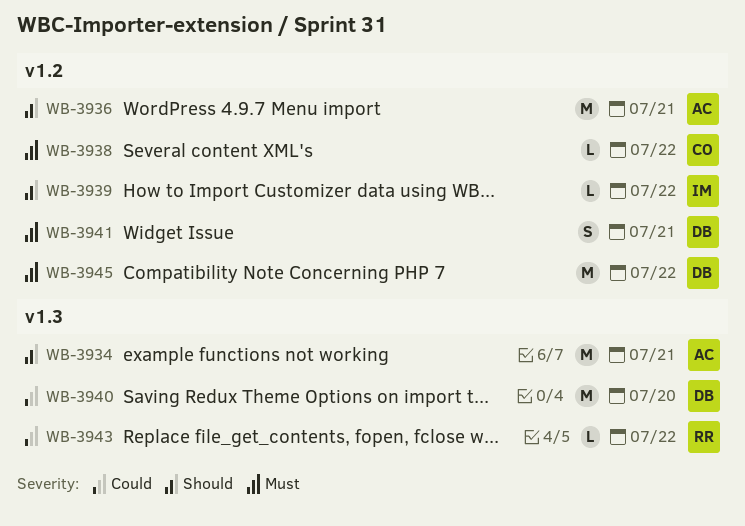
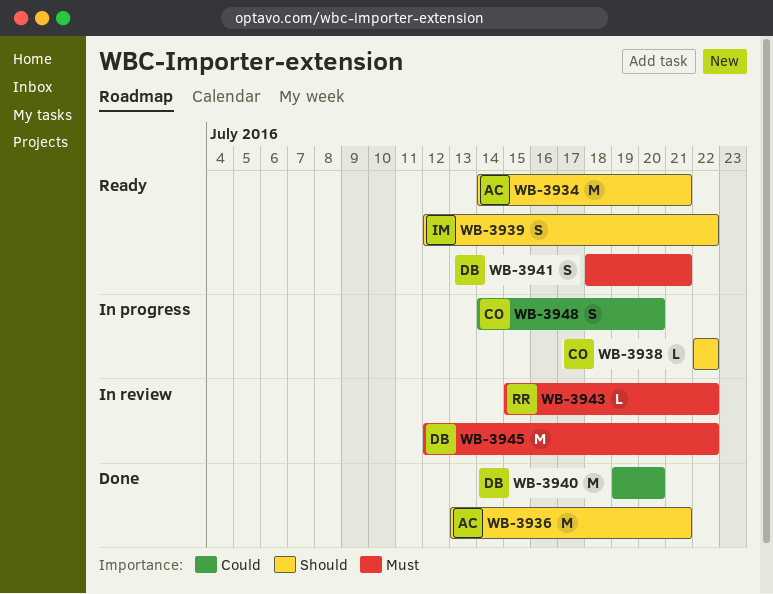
WB-3938, priority: Must -> Should
WB-3939, estimate: L -> S
WB-3943, priority: Could -> Must
WB-3948: none -> present

